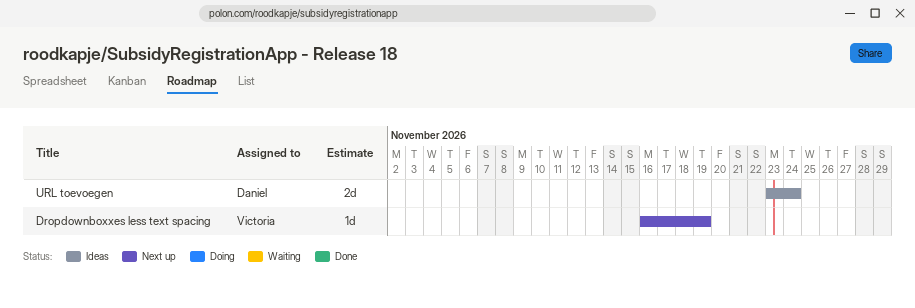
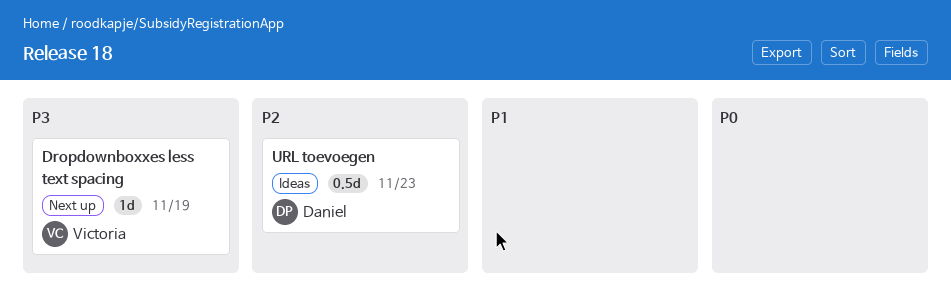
URL toevoegen, estimate: 2d -> 0.5d
URL toevoegen, due: Nov 24 -> Nov 23

